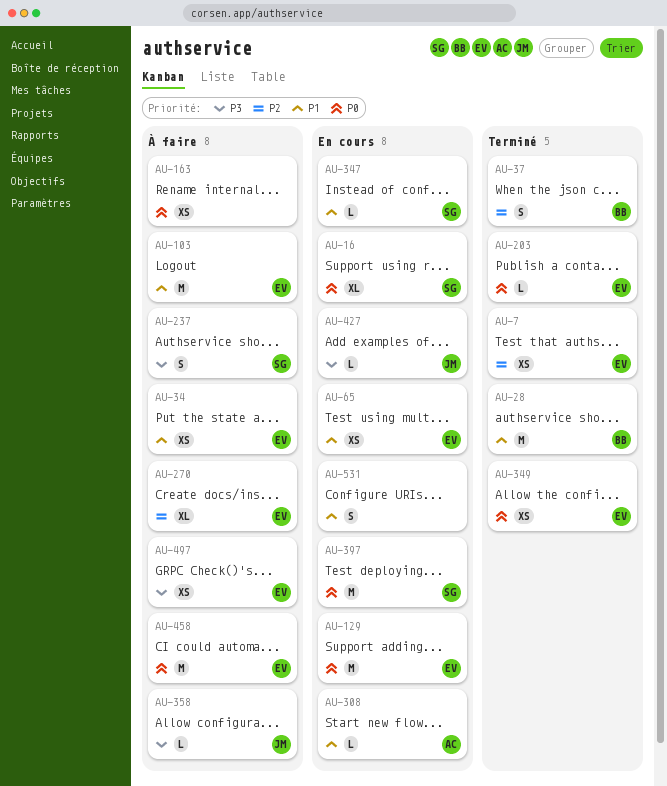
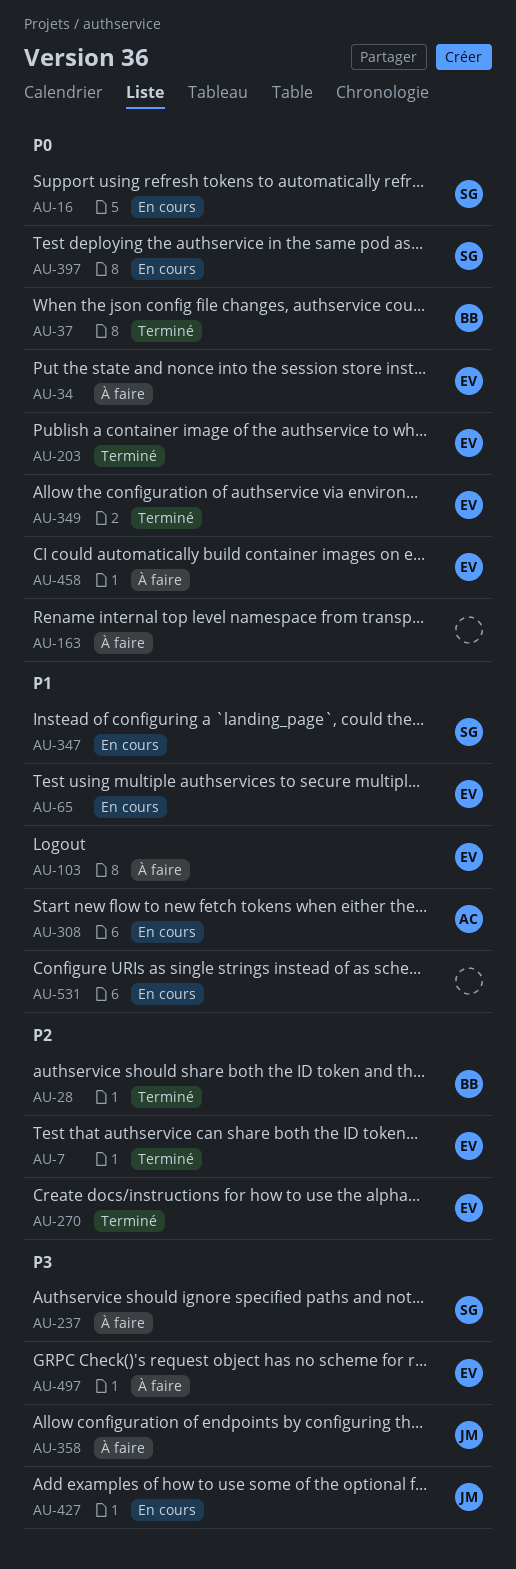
AU-28, priority: P1 -> P2
AU-34, priority: P1 -> P0
AU-37, priority: P2 -> P0
AU-129: present -> none
AU-270, status: À faire -> Terminé

